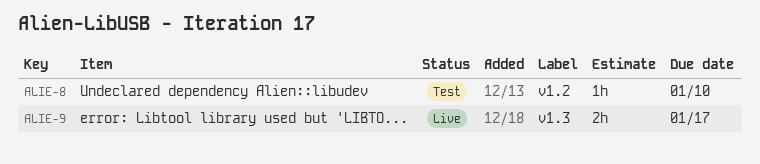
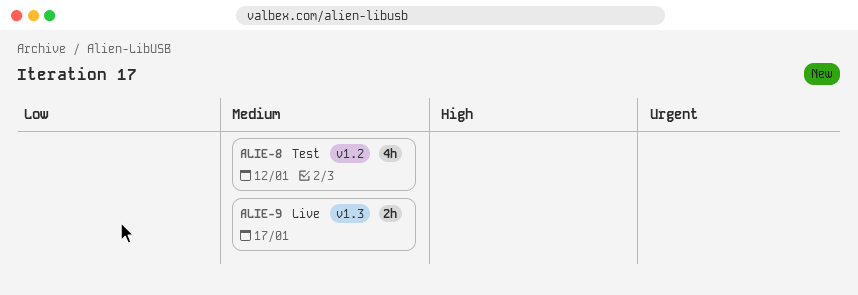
ALIE-8, estimate: 1h -> 4h
ALIE-8, due: Jan 10 -> Jan 12

